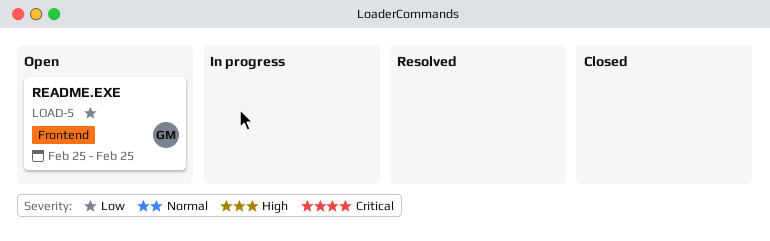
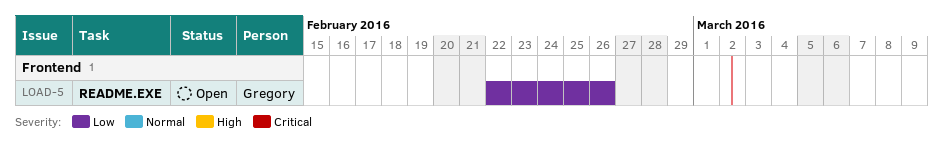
LOAD-5, start: Feb 25 -> Feb 22
LOAD-5, due: Feb 25 -> Feb 26

